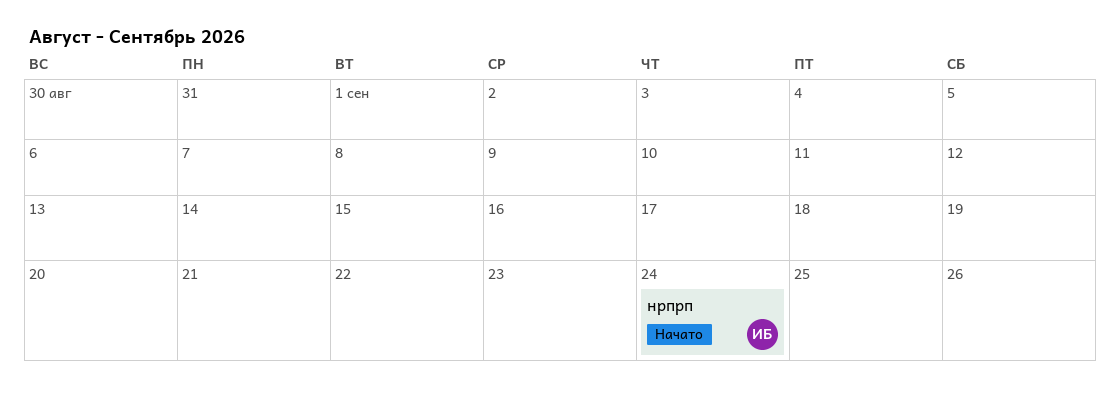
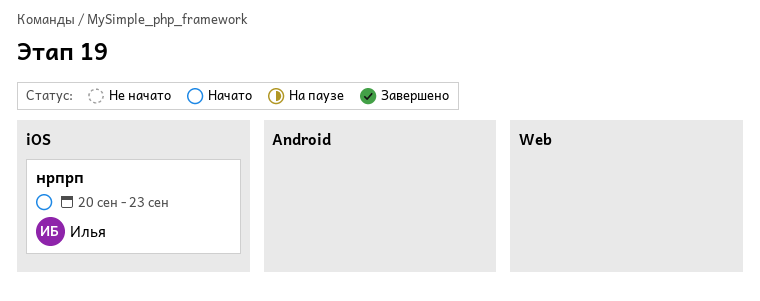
нрпрп, due: Sep 24 -> Sep 23

